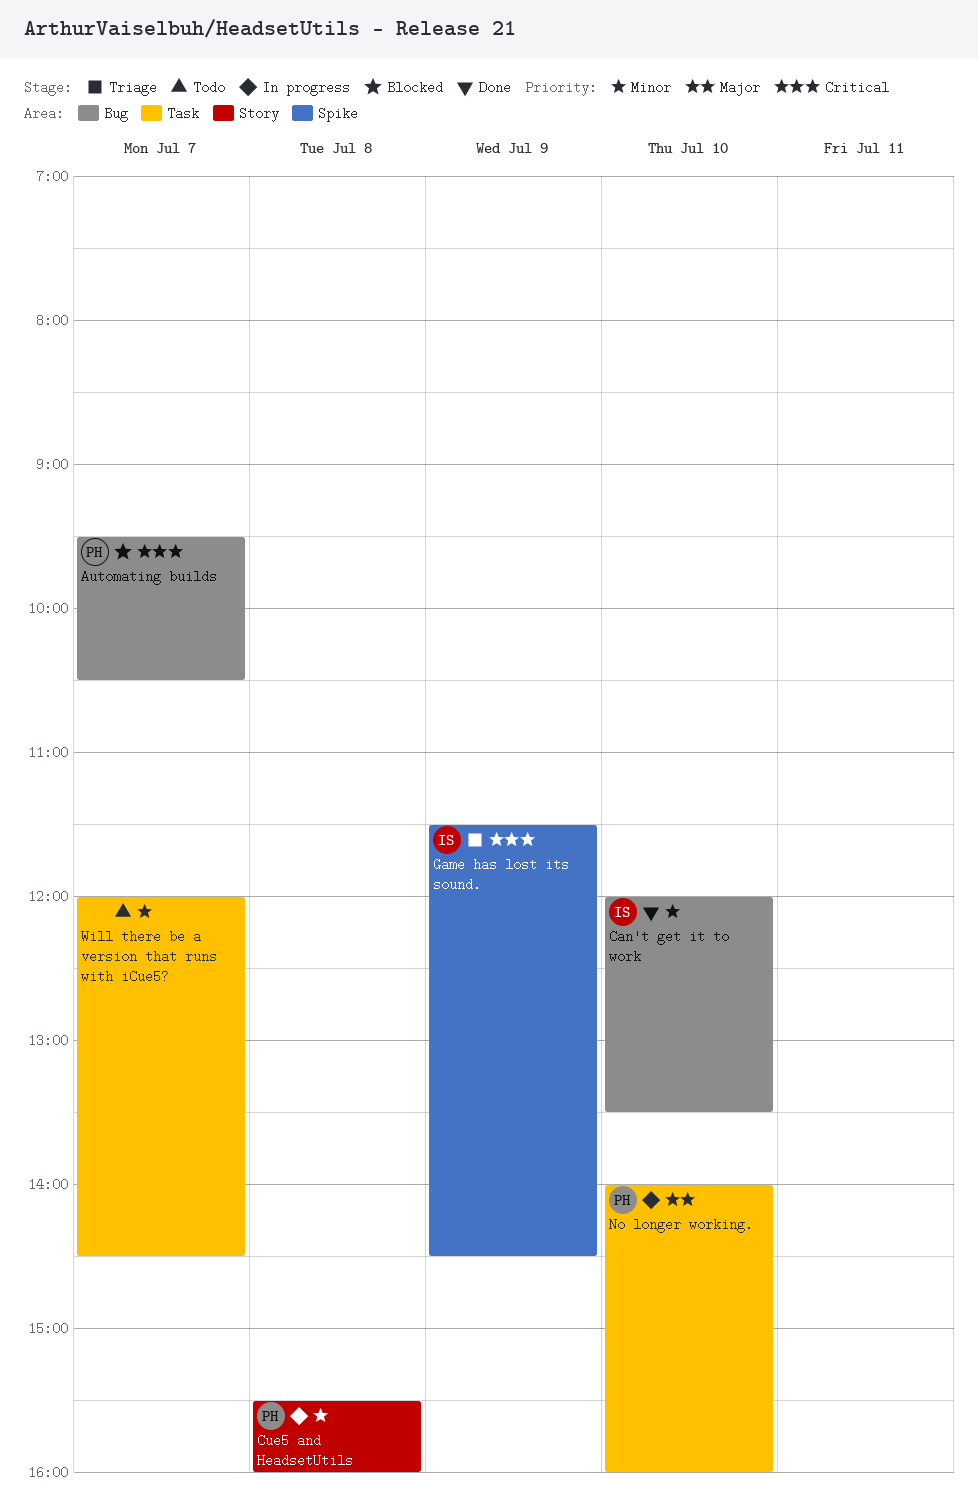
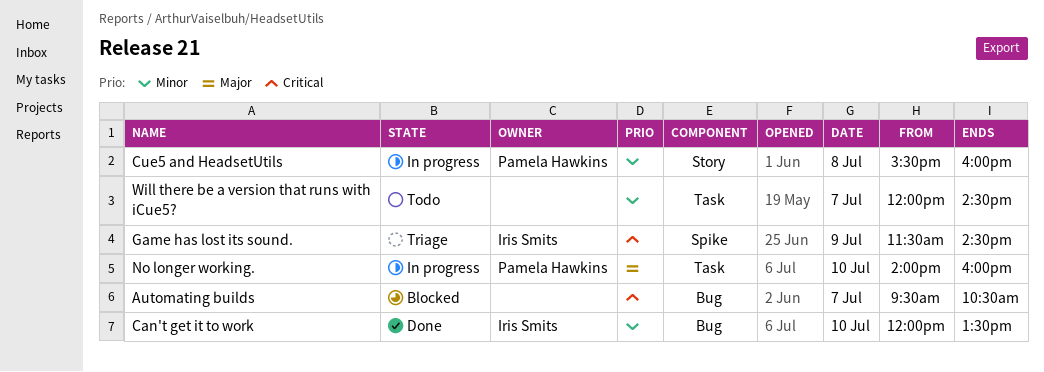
Automating builds, owner: Pamela Hawkins -> none

